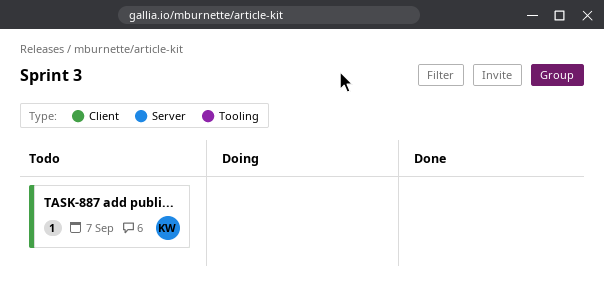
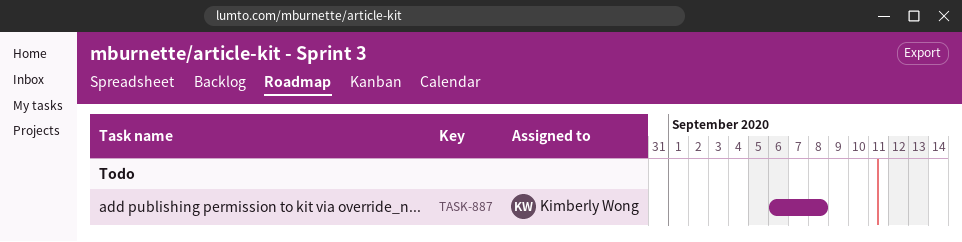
TASK-887, due: Sep 7 -> Sep 8

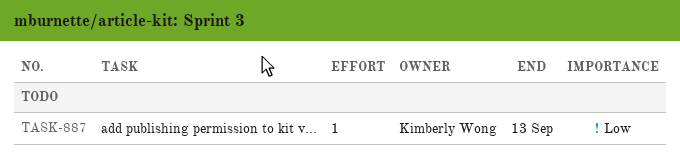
TASK-887, due: Sep 8 -> Sep 13

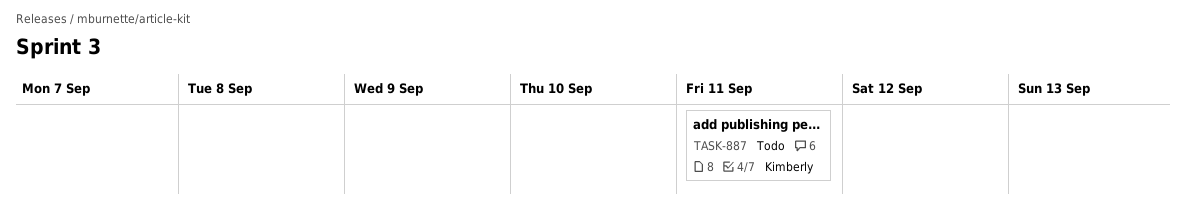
TASK-887, due: Sep 13 -> Sep 11

